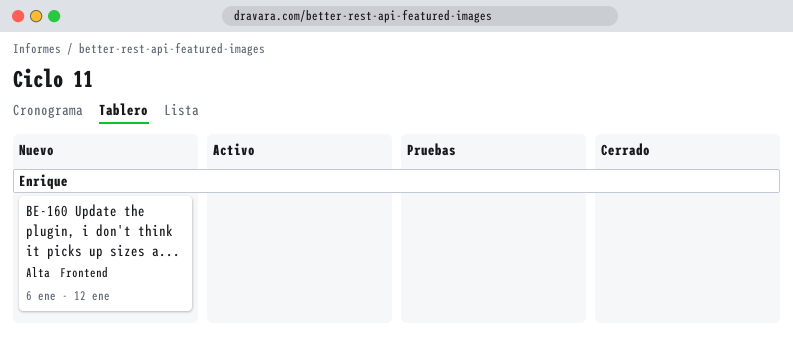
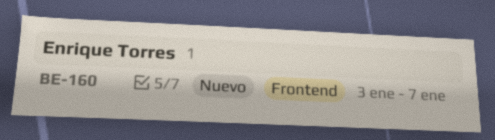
BE-160, start: Jan 6 -> Jan 3
BE-160, due: Jan 12 -> Jan 7

